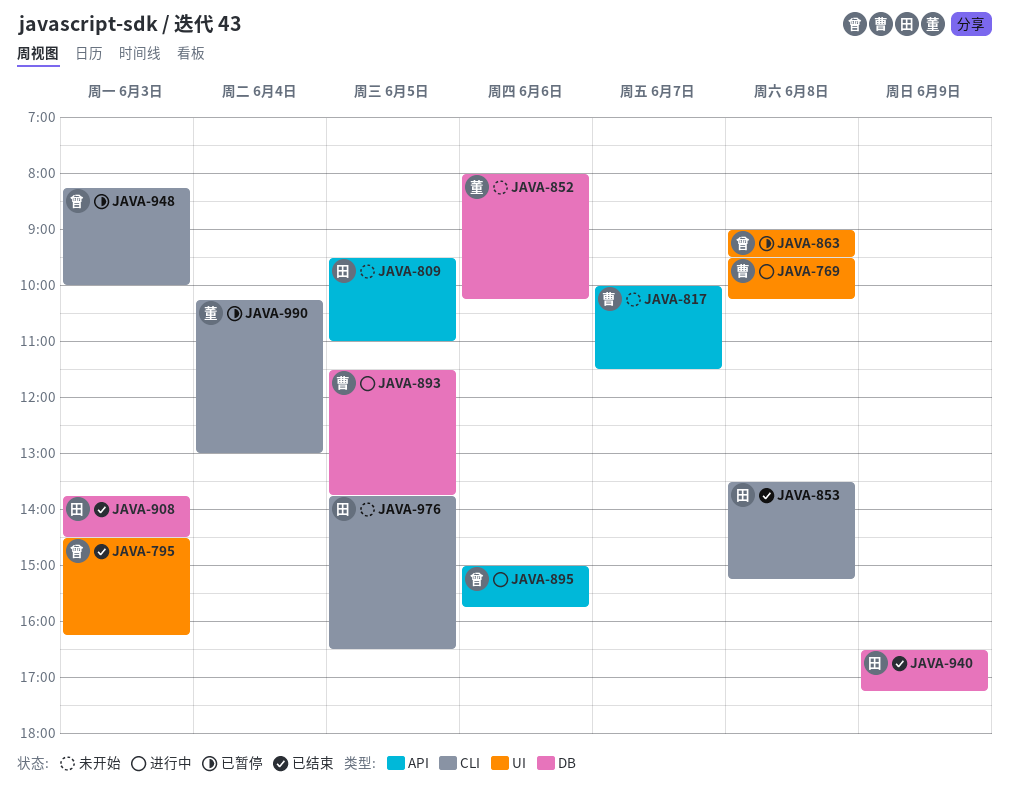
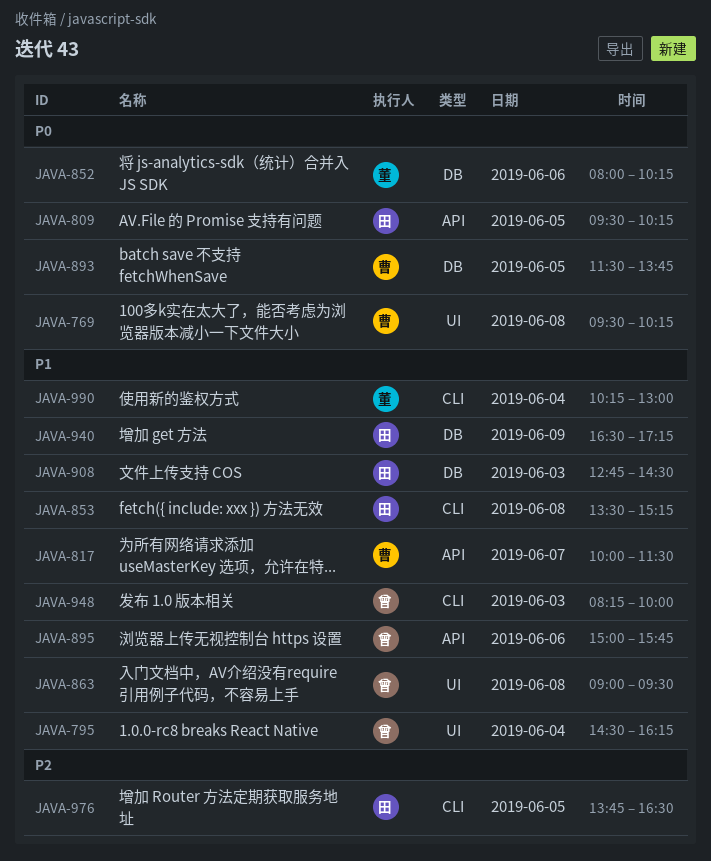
JAVA-795, day: Jun 3 -> Jun 4
JAVA-809, ends: 11:00 -> 10:15
JAVA-908, begins: 13:45 -> 12:45

